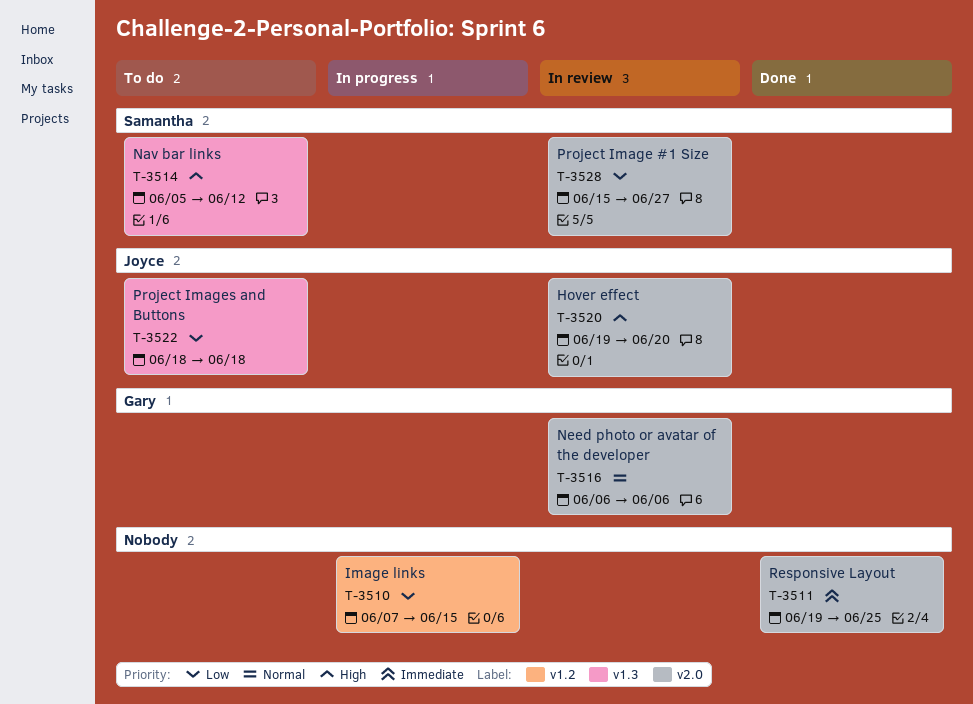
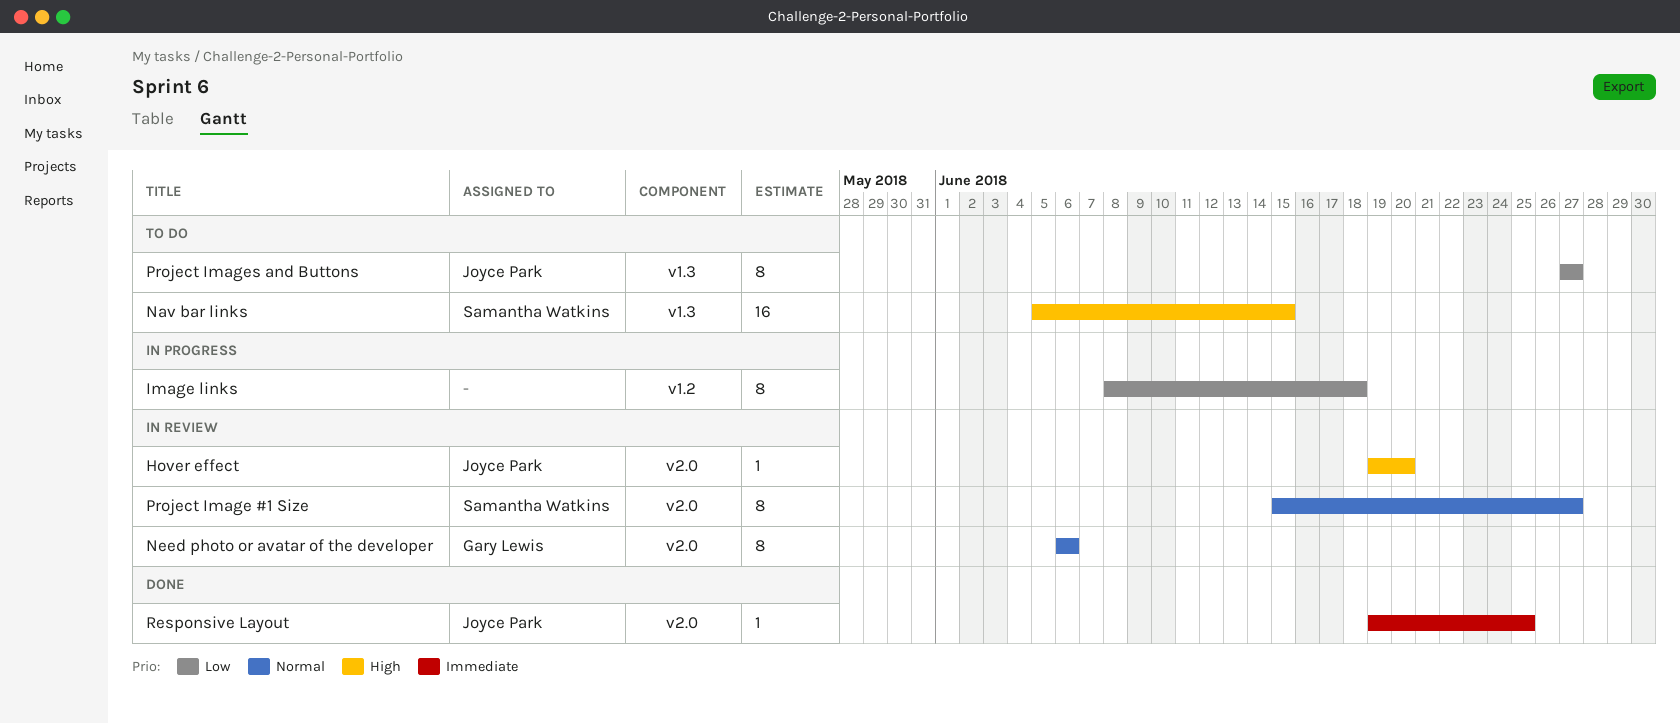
Image links, start: Jun 7 -> Jun 8
Image links, due: Jun 15 -> Jun 18
Nav bar links, due: Jun 12 -> Jun 15
Project Image #1 Size, priority: Low -> Normal
Project Images and Buttons, start: Jun 18 -> Jun 27
Project Images and Buttons, due: Jun 18 -> Jun 27
Responsive Layout, owner: none -> Joyce Park

